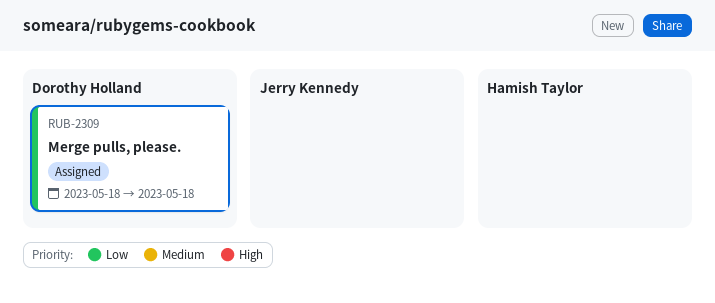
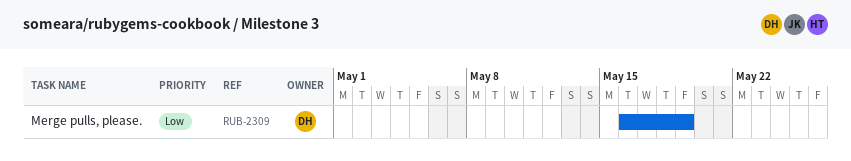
RUB-2309, start: May 18 -> May 16
RUB-2309, due: May 18 -> May 19

